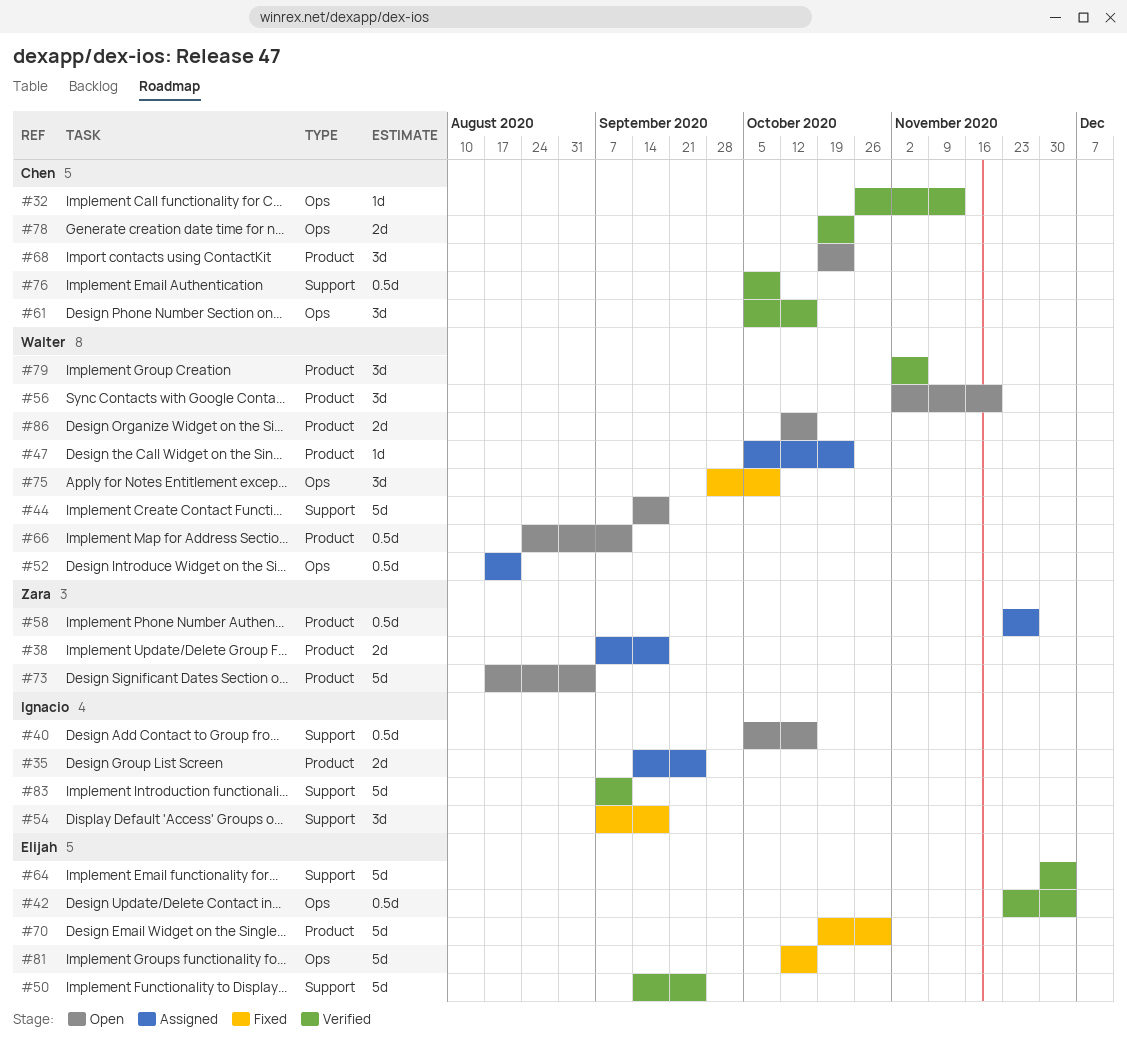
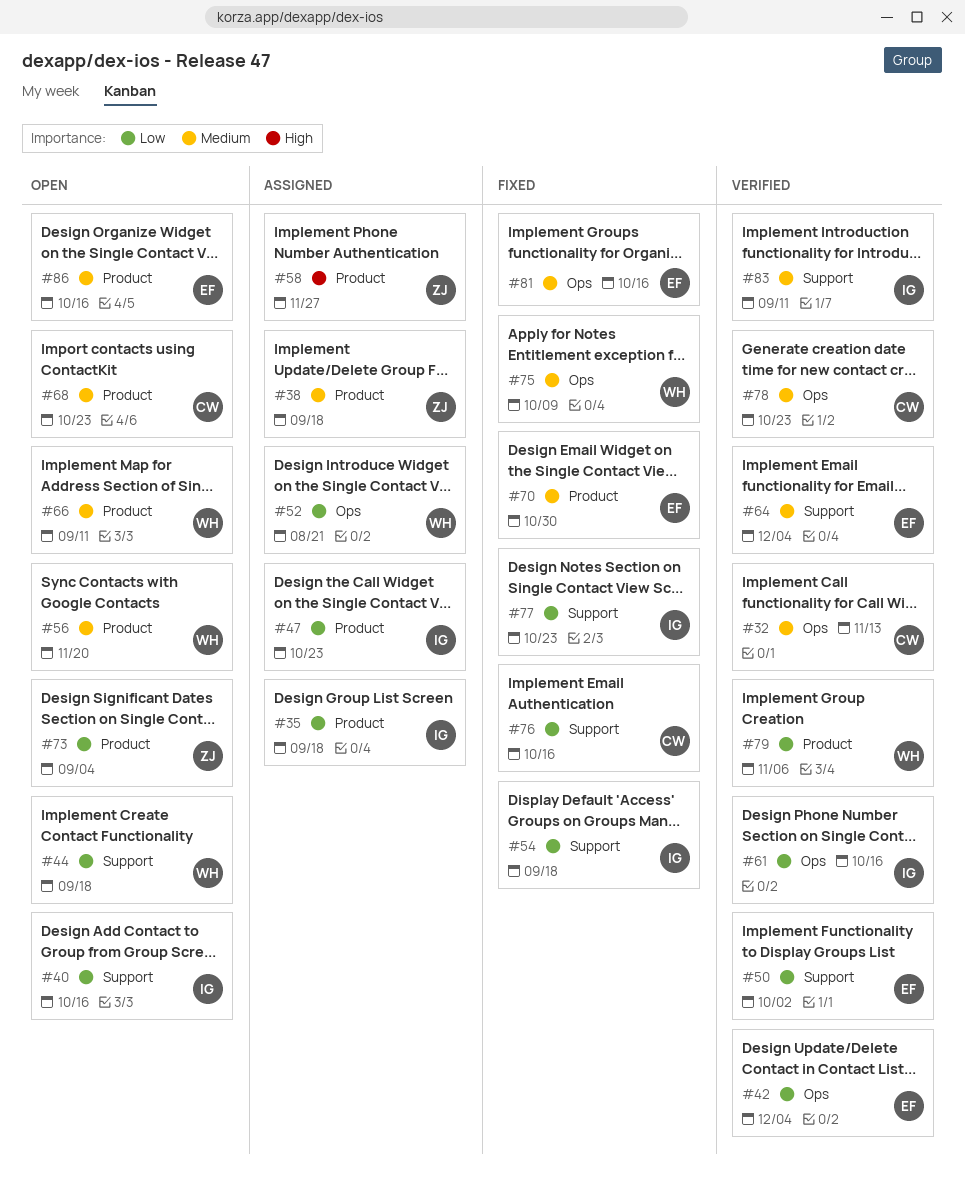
#35, due: Sep 25 -> Sep 18
#47, owner: Walter -> Ignacio
#50, due: Sep 25 -> Oct 2
#61, owner: Chen -> Ignacio
#76, status: Verified -> Fixed
#76, due: Oct 9 -> Oct 16
#77: none -> present
#86, owner: Walter -> Elijah

